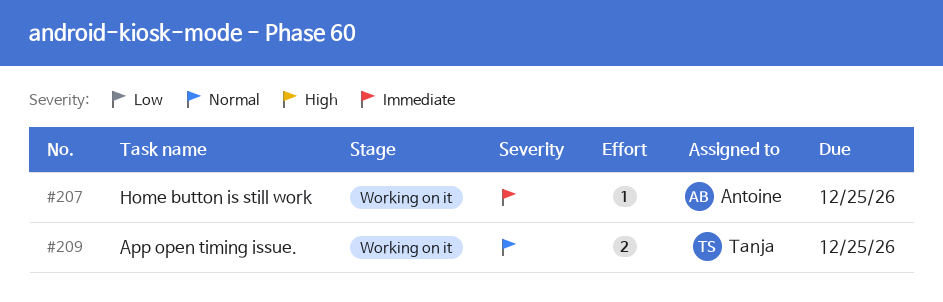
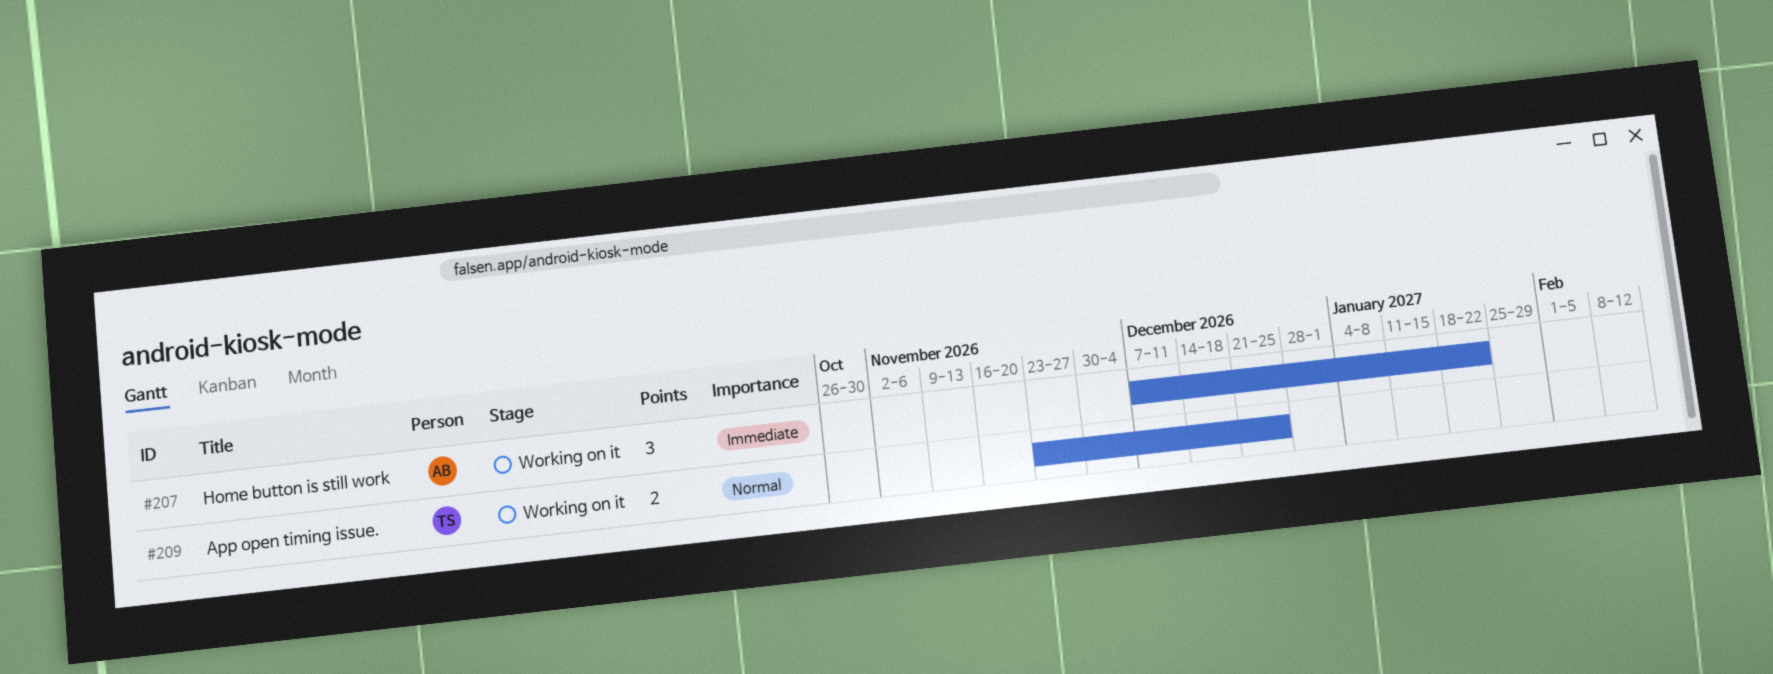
#207, estimate: 1 -> 3
#207, due: Dec 25 -> Jan 22

